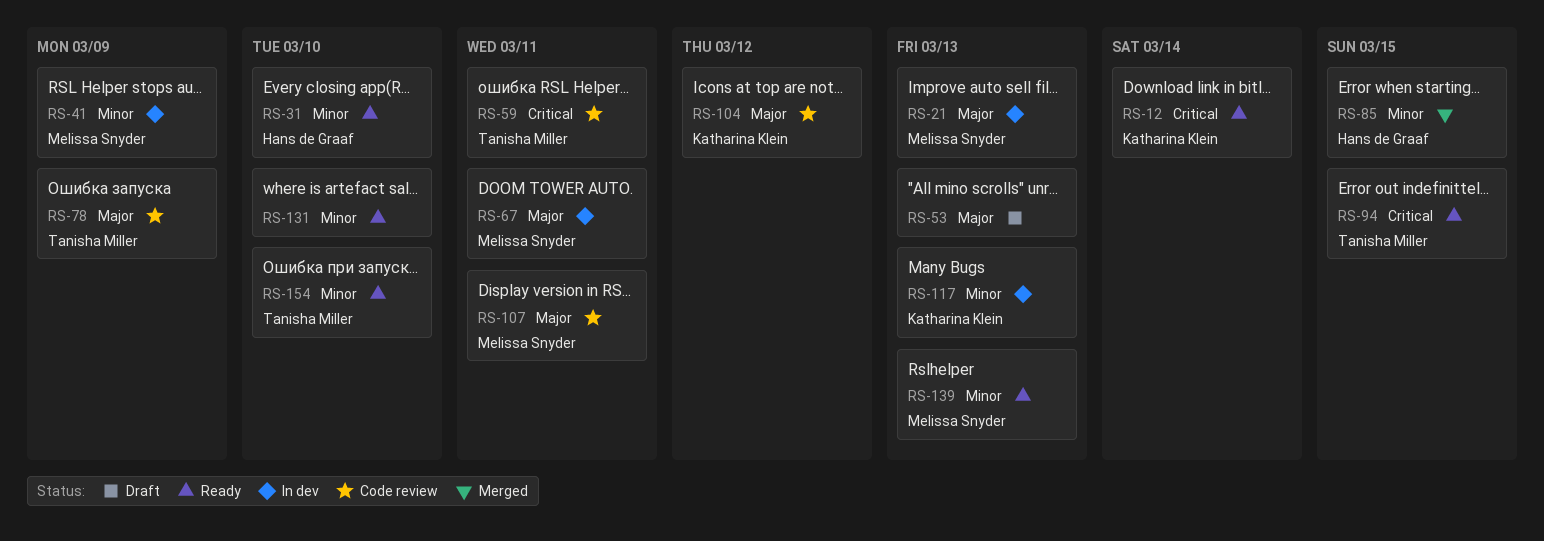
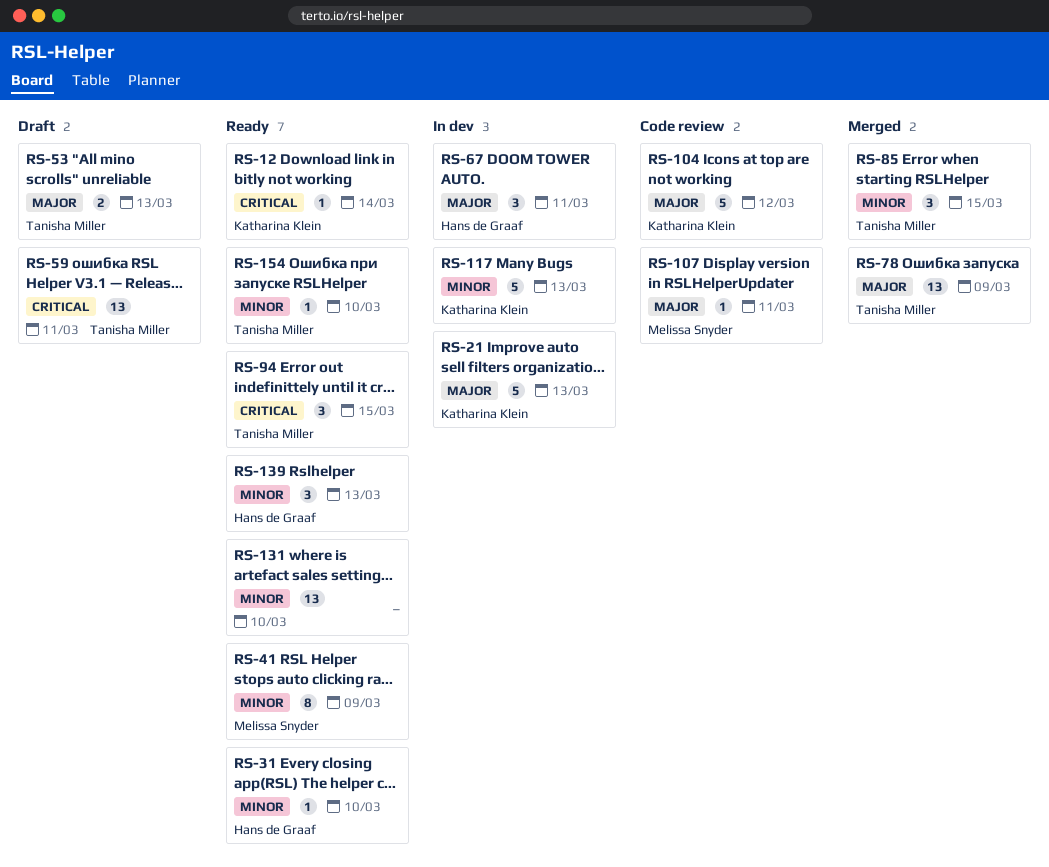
RS-21, owner: Melissa Snyder -> Katharina Klein
RS-41, status: In dev -> Ready
RS-53, owner: none -> Tanisha Miller
RS-59, status: Code review -> Draft
RS-67, owner: Melissa Snyder -> Hans de Graaf
RS-78, status: Code review -> Merged
RS-85, owner: Hans de Graaf -> Tanisha Miller
RS-139, owner: Melissa Snyder -> Hans de Graaf

